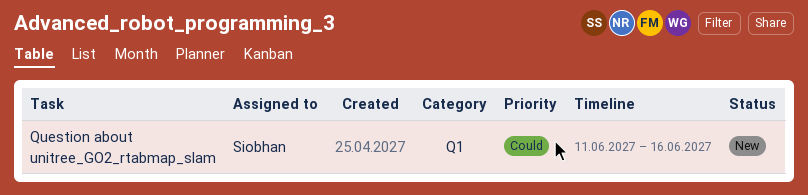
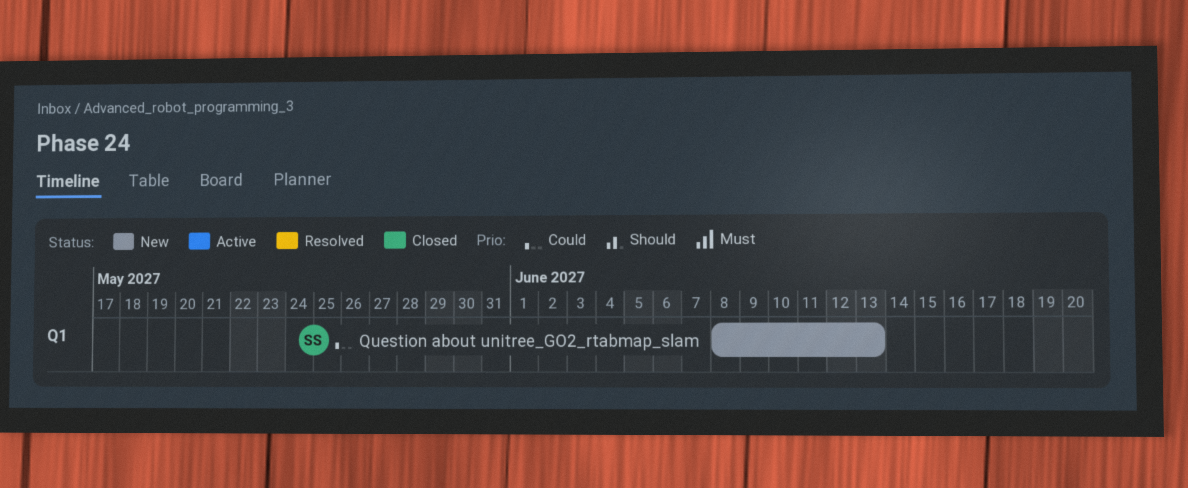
Question about unitree_GO2_rtabmap_slam, start: Jun 11 -> Jun 8
Question about unitree_GO2_rtabmap_slam, due: Jun 16 -> Jun 13

